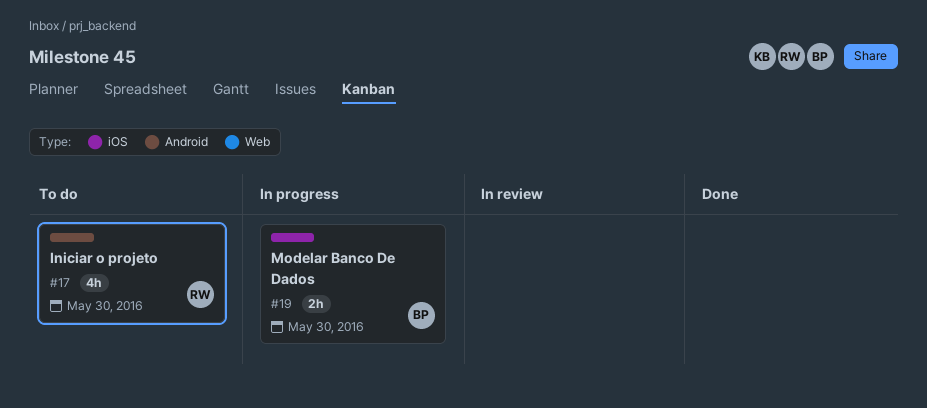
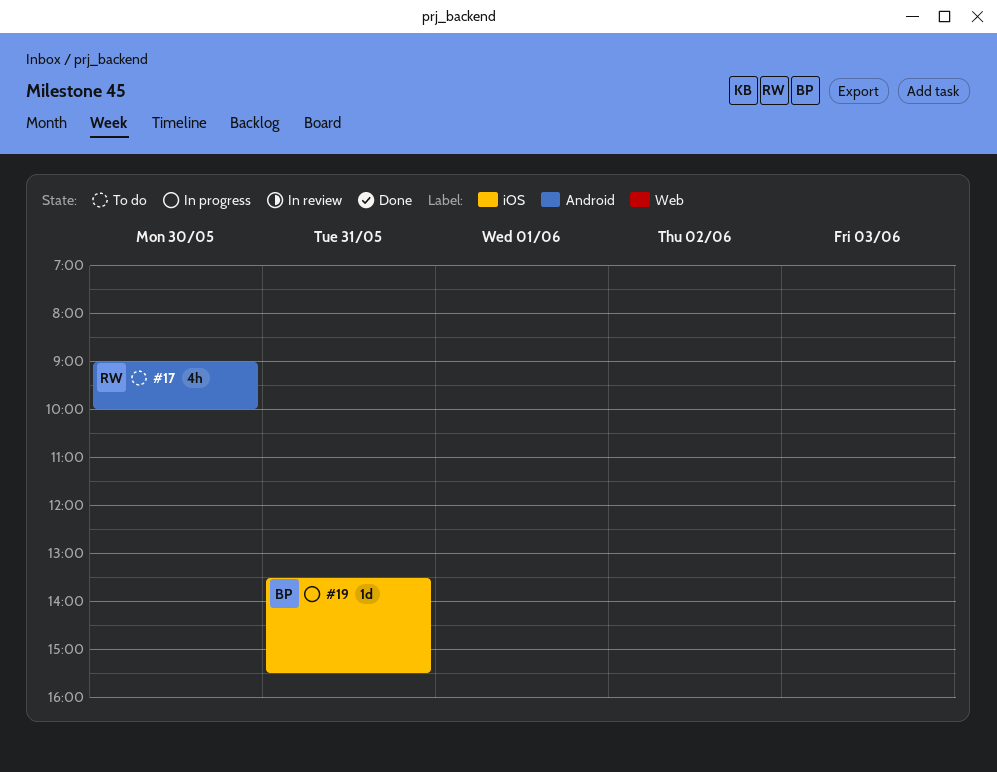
#19, estimate: 2h -> 1d
#19, day: May 30 -> May 31

